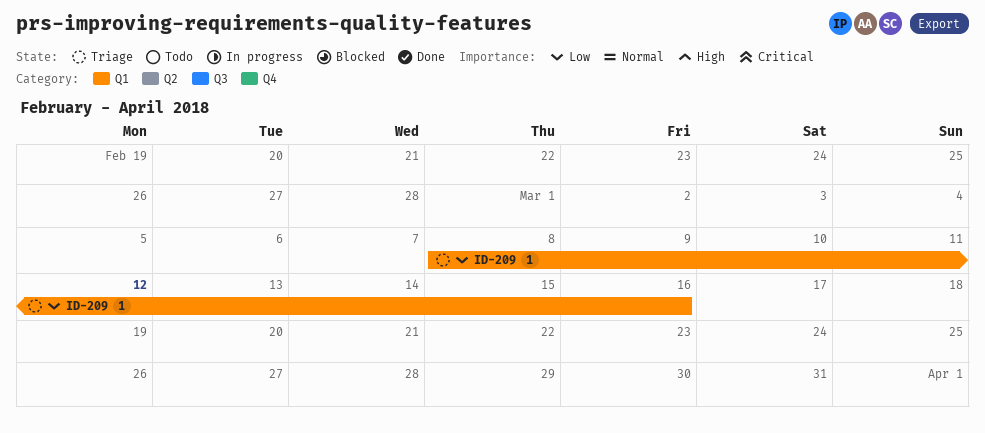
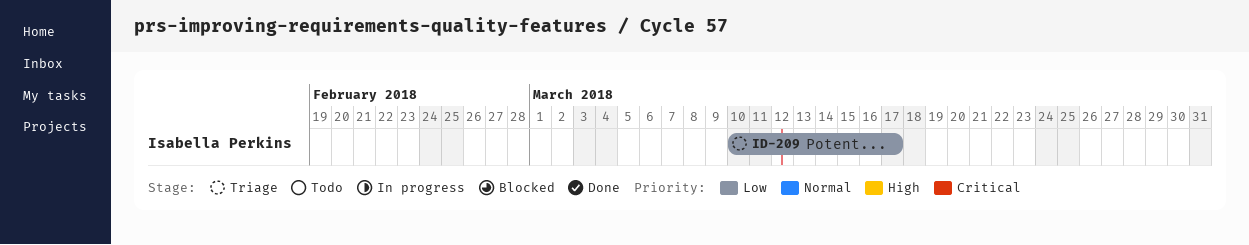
ID-209, start: Mar 8 -> Mar 10
ID-209, due: Mar 16 -> Mar 17

